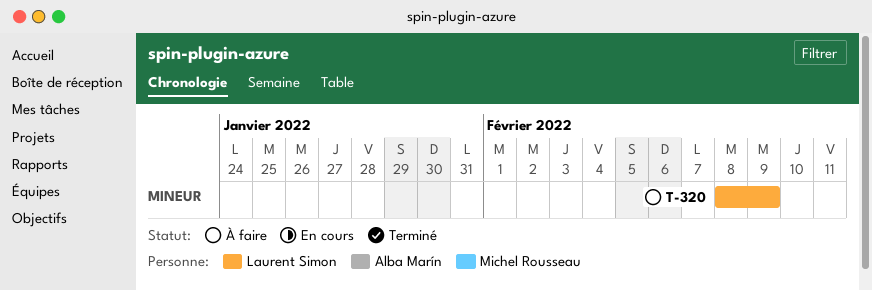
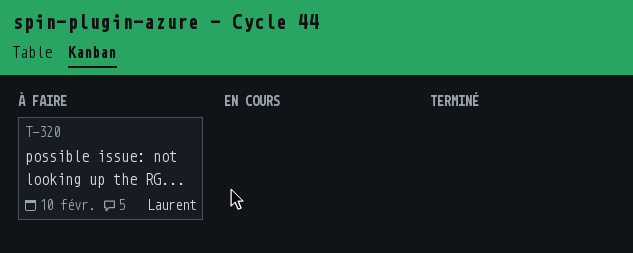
T-320, due: Feb 9 -> Feb 10

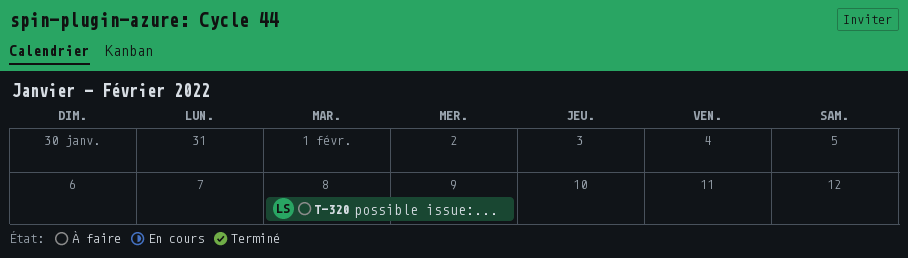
T-320, due: Feb 10 -> Feb 9

